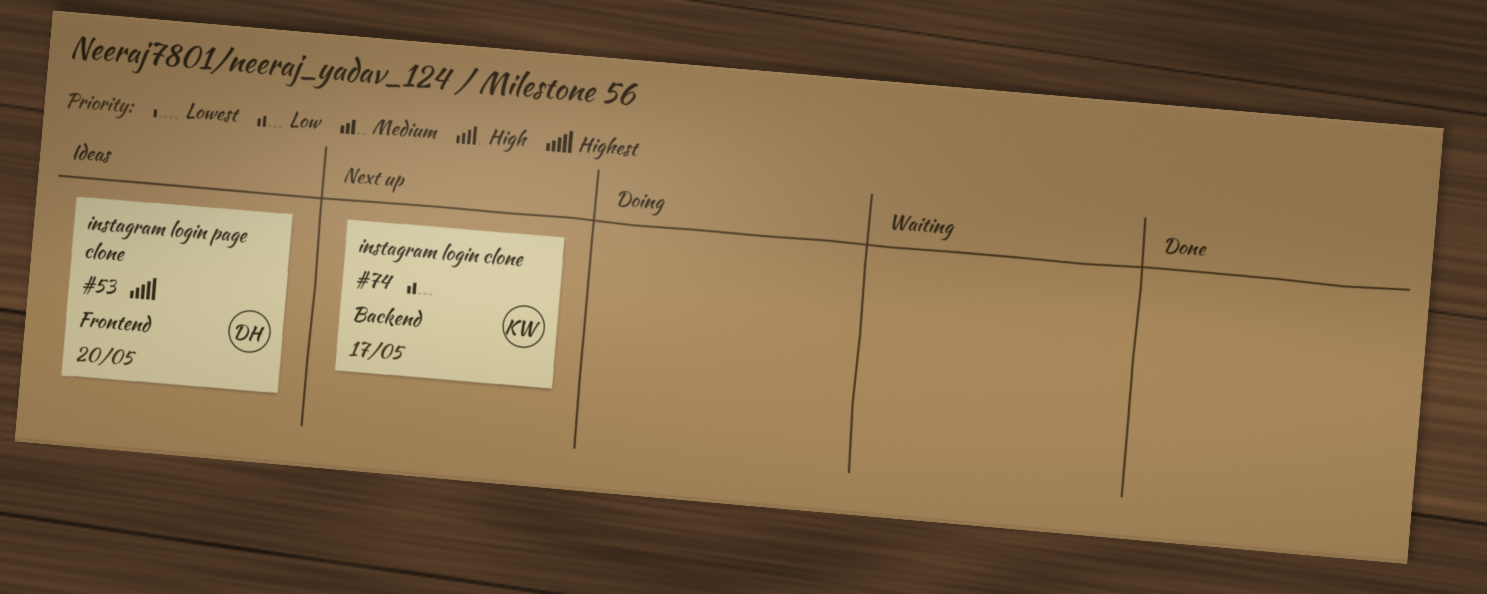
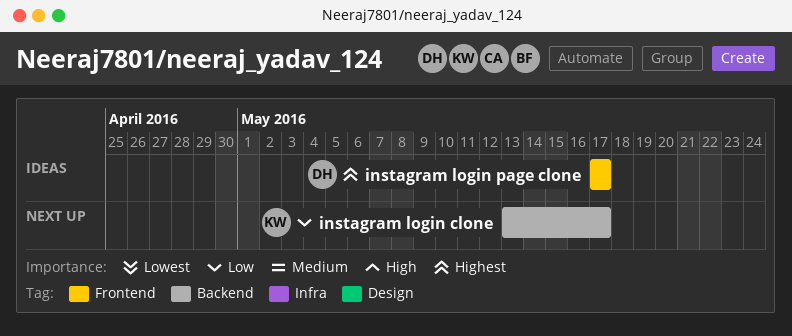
instagram login page clone, due: May 20 -> May 17

